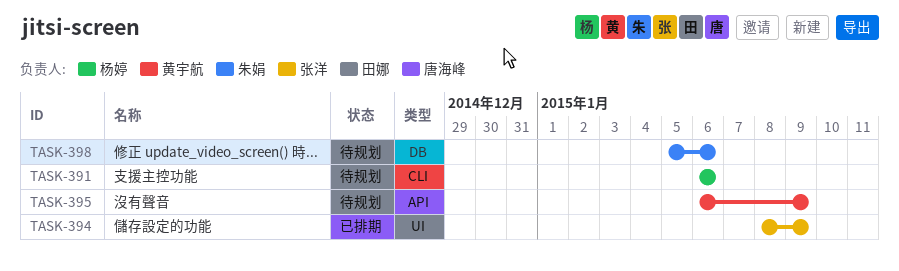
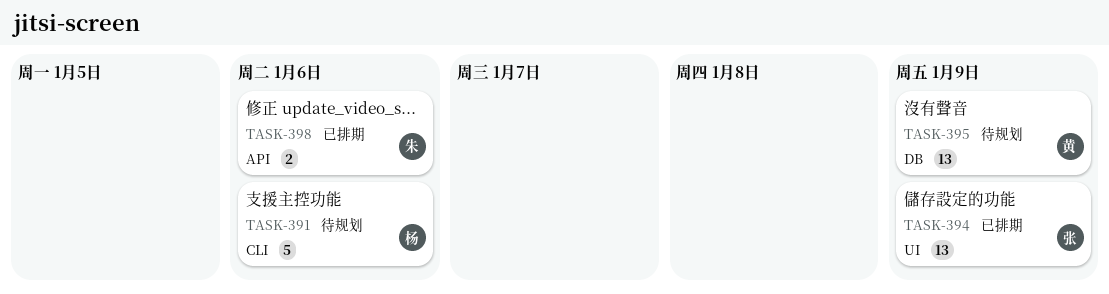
TASK-395, label: API -> DB
TASK-398, status: 待规划 -> 已排期
TASK-398, label: DB -> API

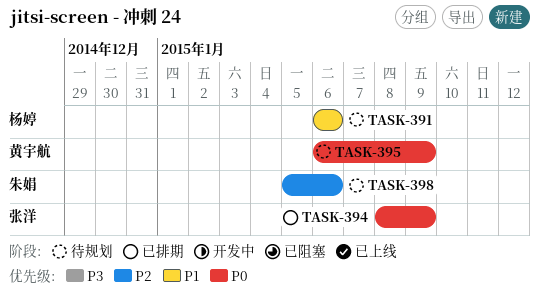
TASK-398, status: 已排期 -> 待规划

